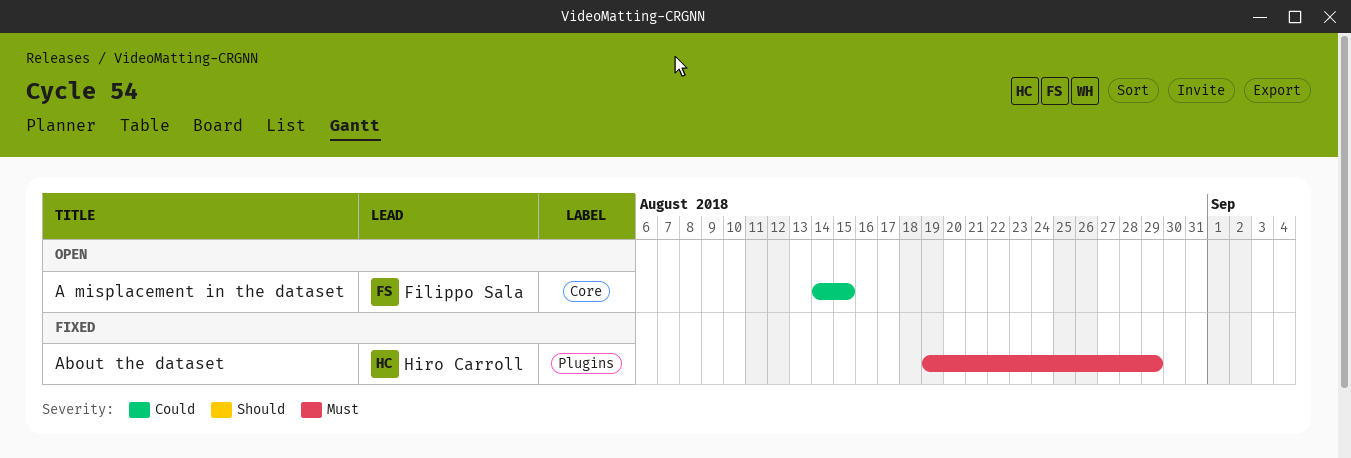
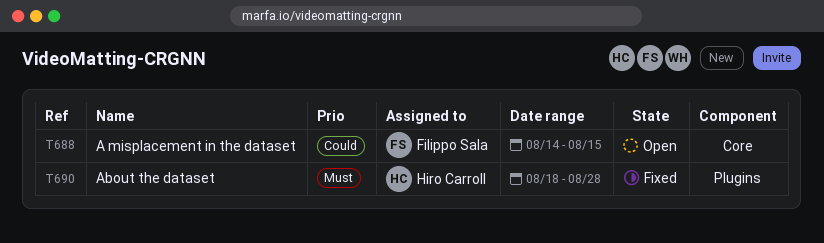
About the dataset, start: Aug 19 -> Aug 18
About the dataset, due: Aug 29 -> Aug 28

